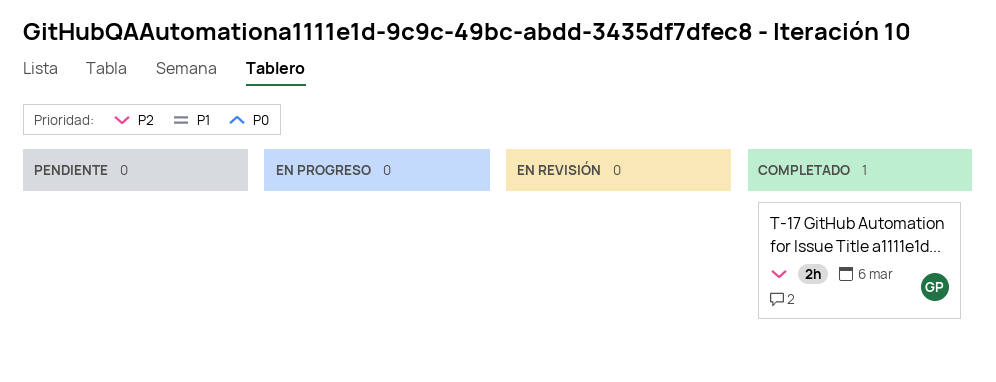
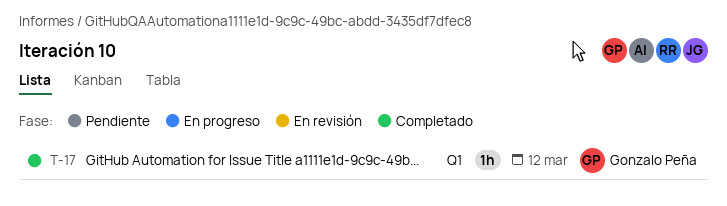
T-17, estimate: 2h -> 1h
T-17, due: Mar 6 -> Mar 12

